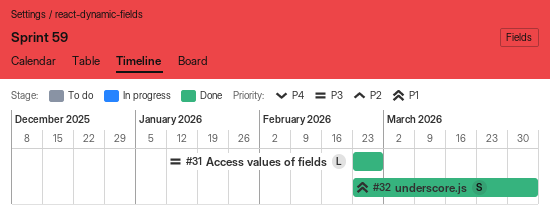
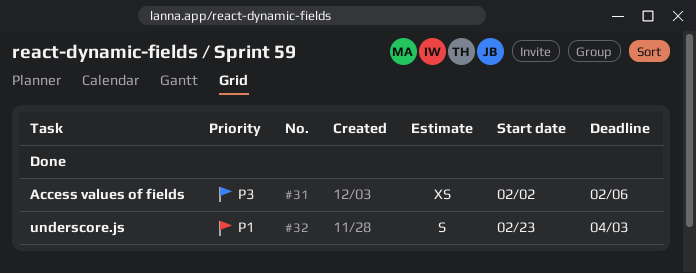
#31, estimate: L -> XS
#31, start: Feb 23 -> Feb 2
#31, due: Feb 27 -> Feb 6

